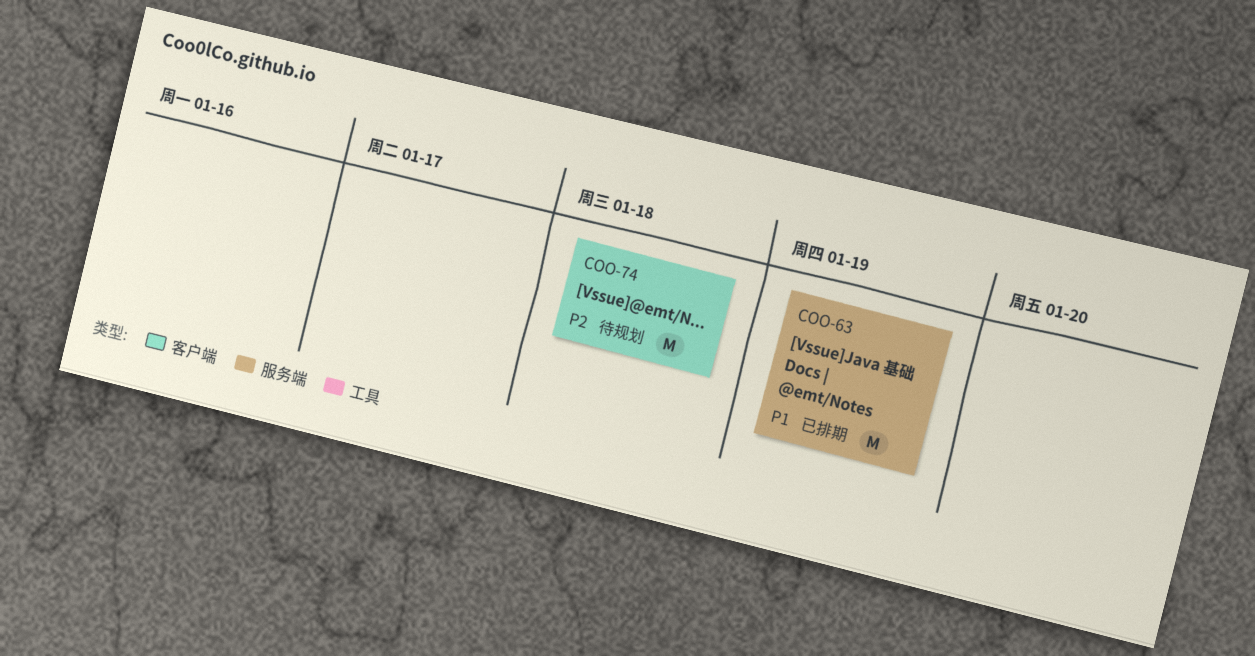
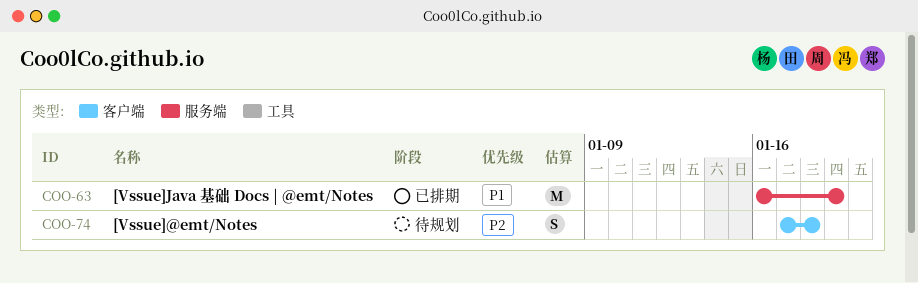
COO-74, estimate: M -> S

